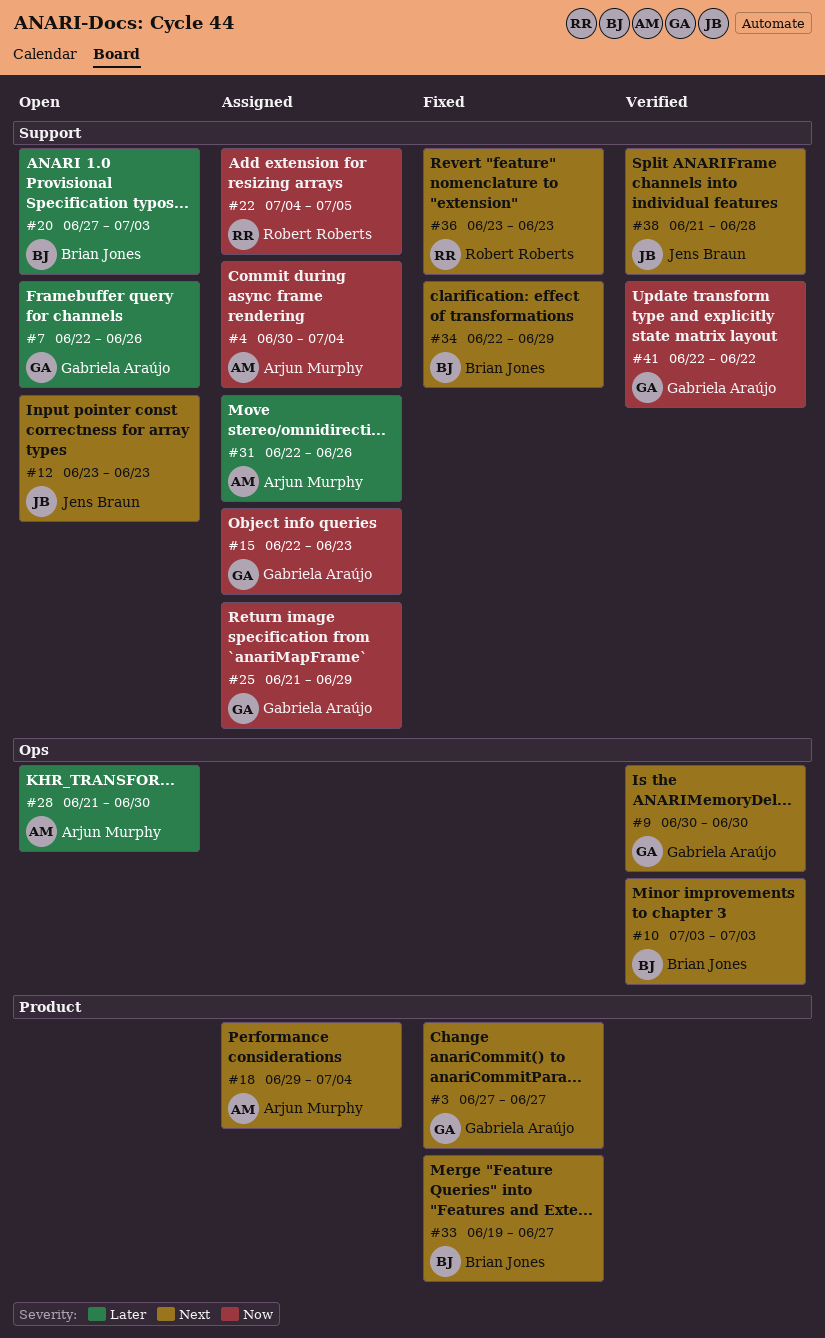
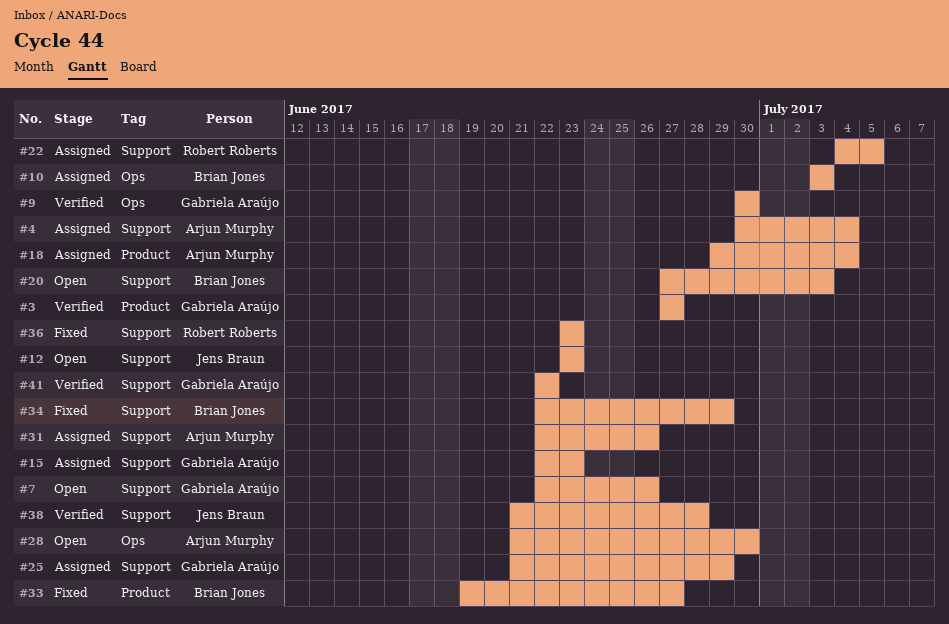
#3, status: Fixed -> Verified
#10, status: Verified -> Assigned

